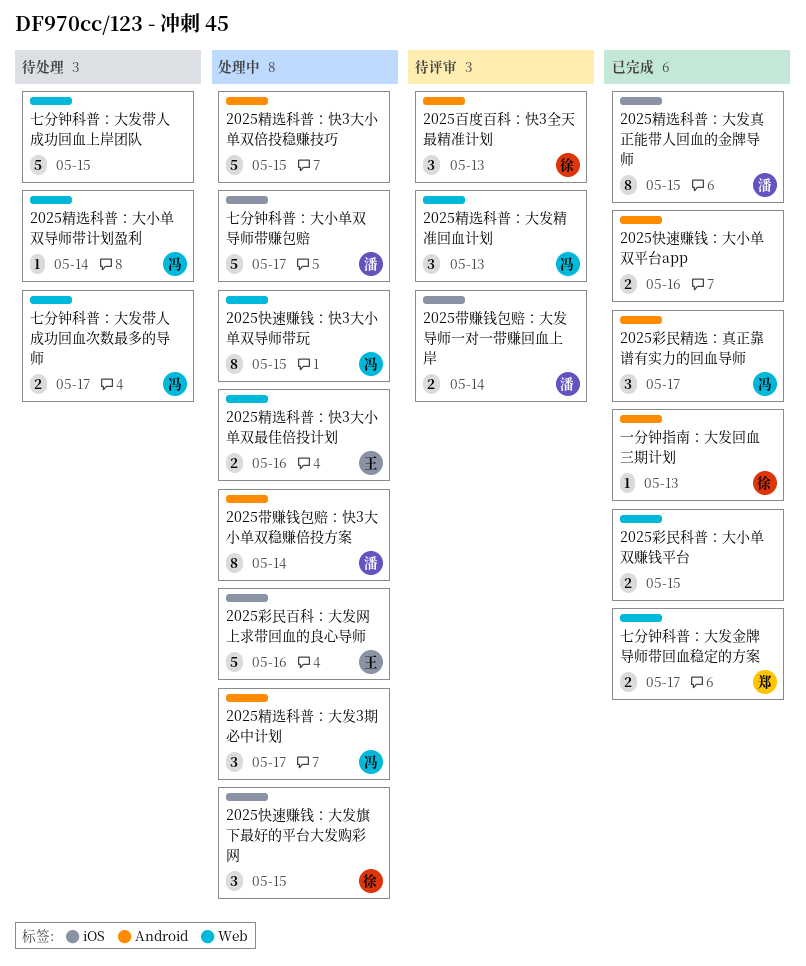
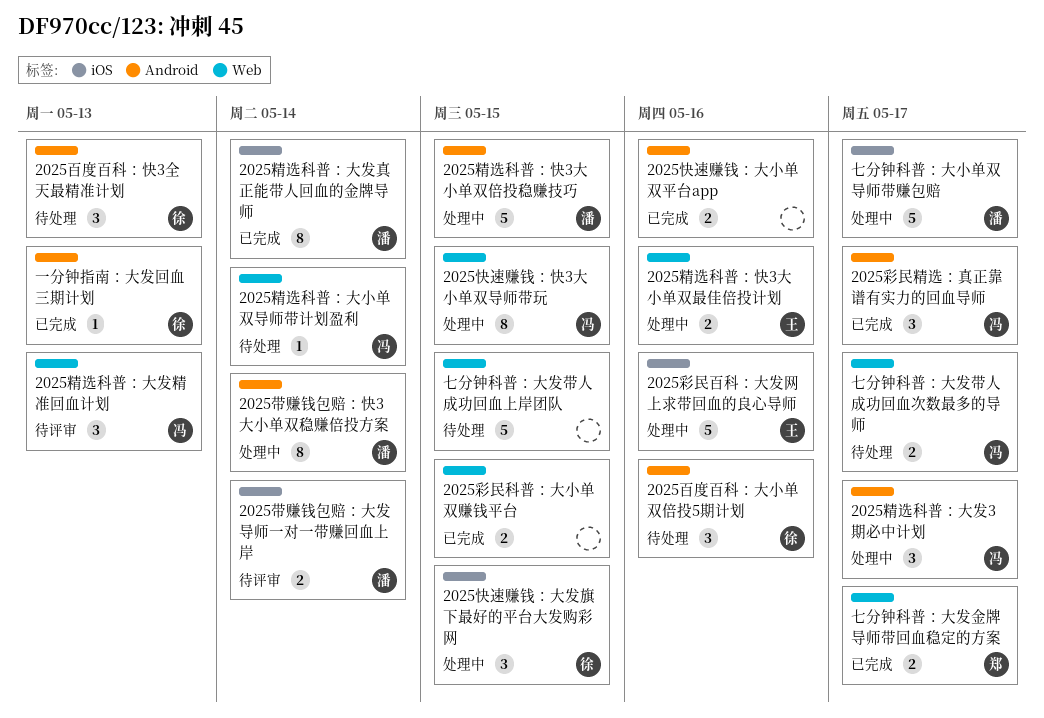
2025百度百科：大小单双倍投5期计划: none -> present
2025百度百科：快3全天最精准计划, status: 待评审 -> 待处理
2025精选科普：大发真正能带人回血的金牌导师, due: May 15 -> May 14
2025精选科普：快3大小单双倍投稳赚技巧, owner: none -> 潘

